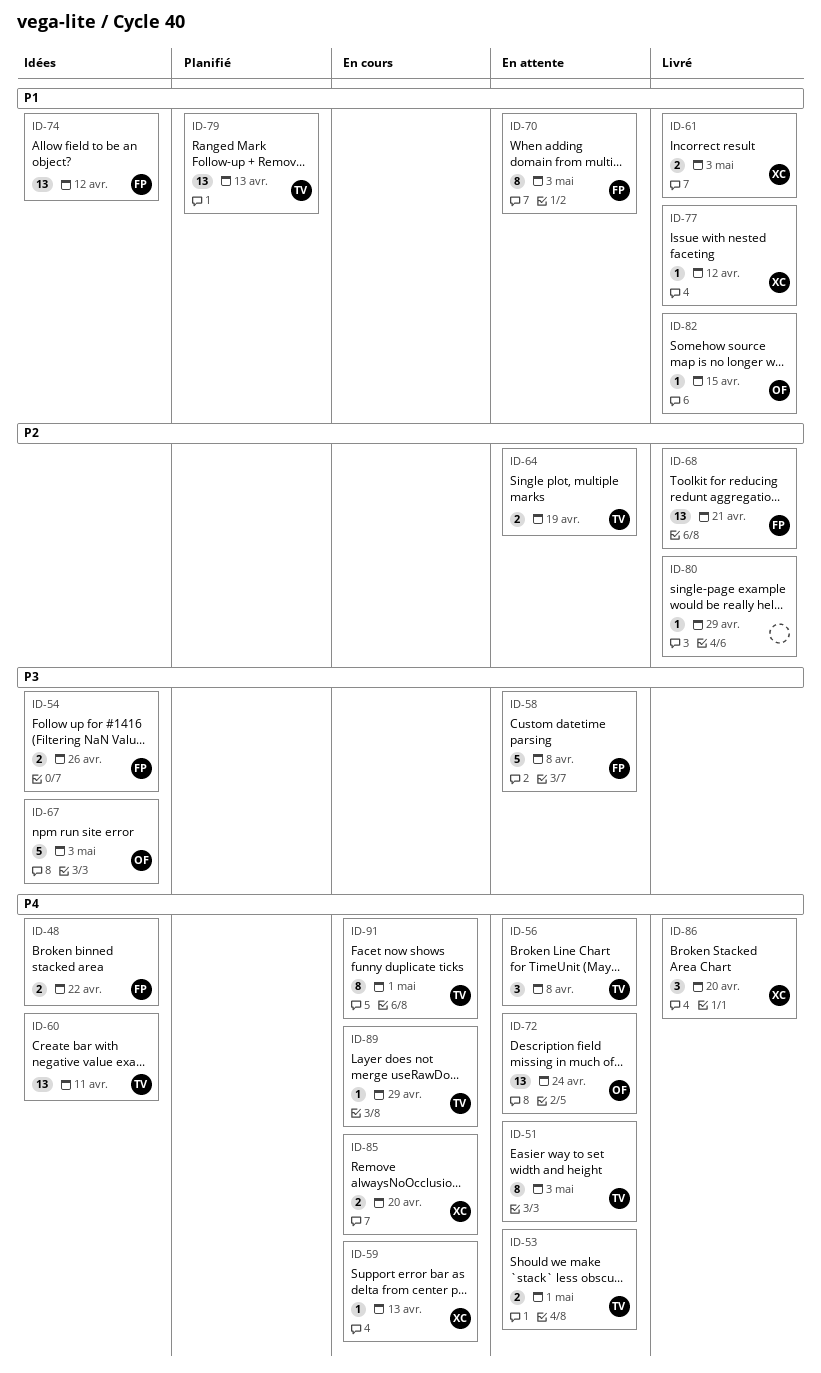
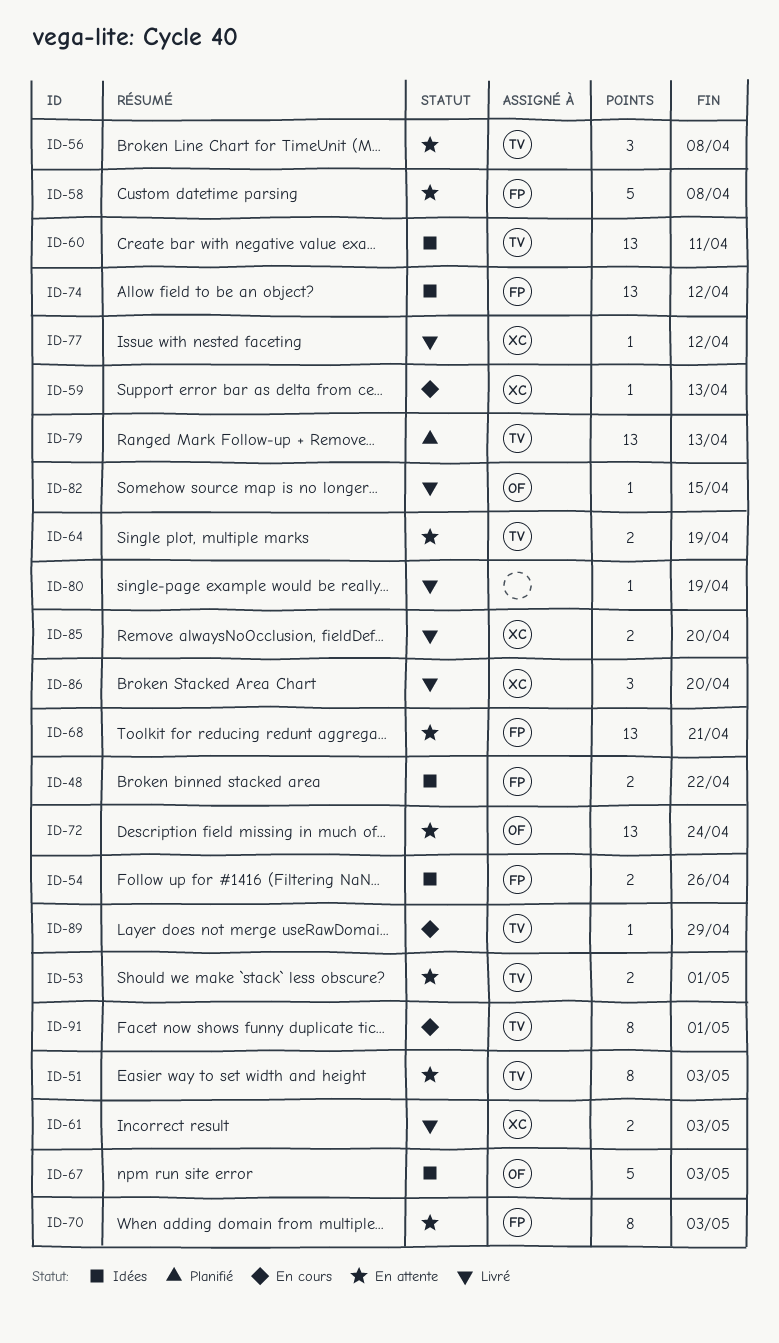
ID-68, status: Livré -> En attente
ID-80, due: Apr 29 -> Apr 19
ID-85, status: En cours -> Livré

